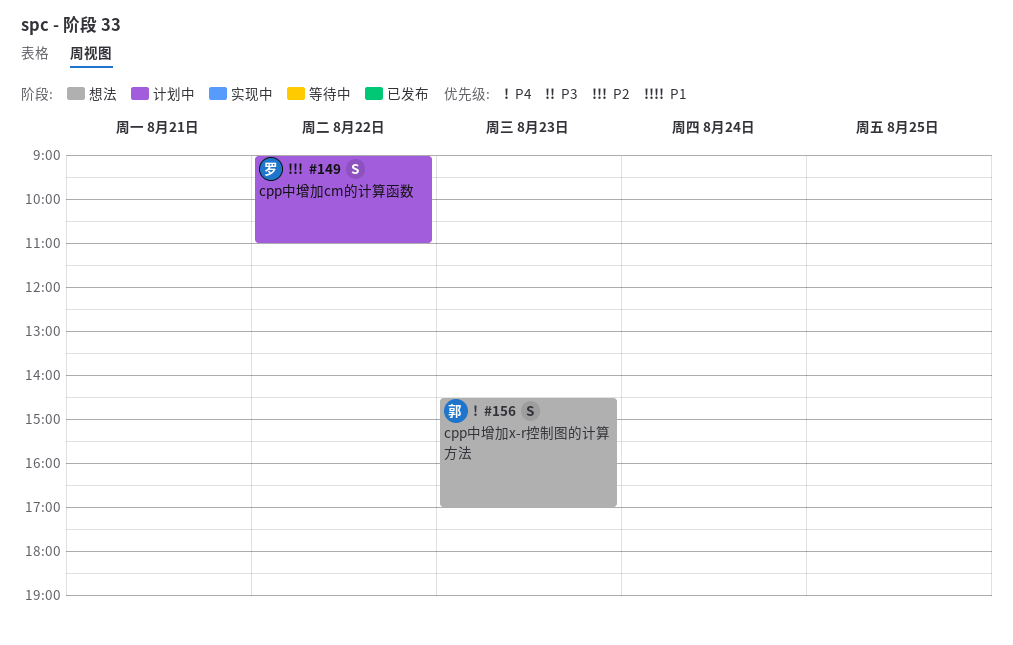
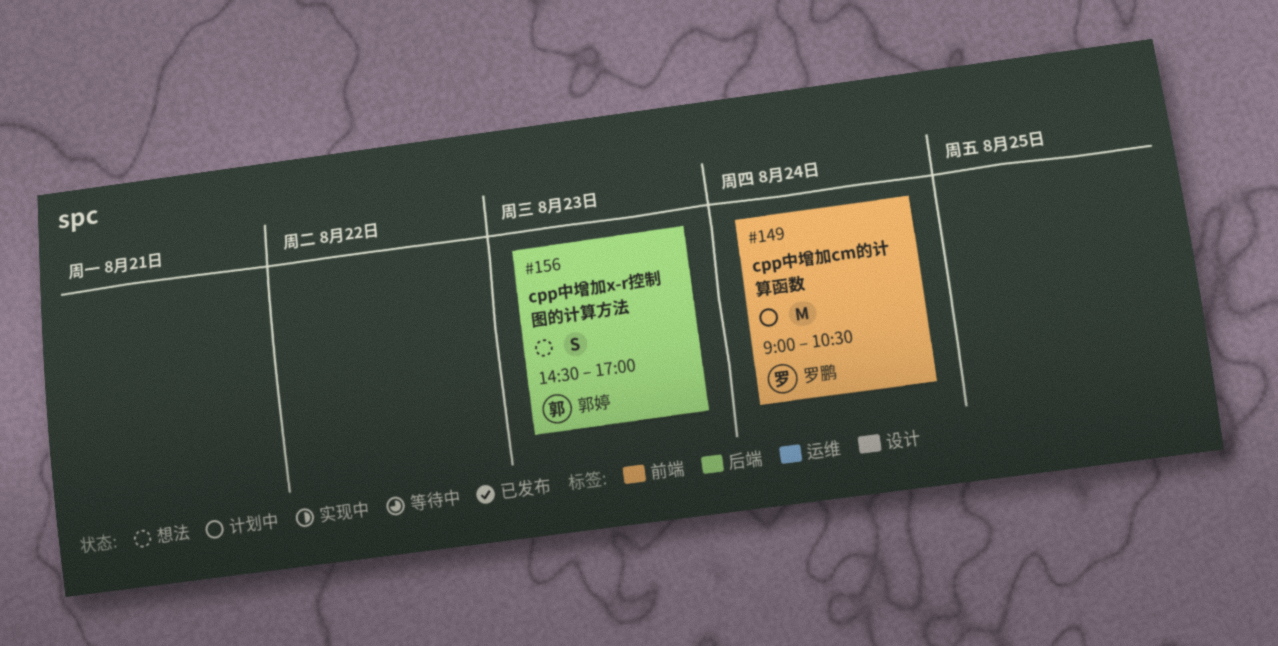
#149, estimate: S -> M
#149, day: Aug 22 -> Aug 24
#149, ends: 11:00 -> 10:30

